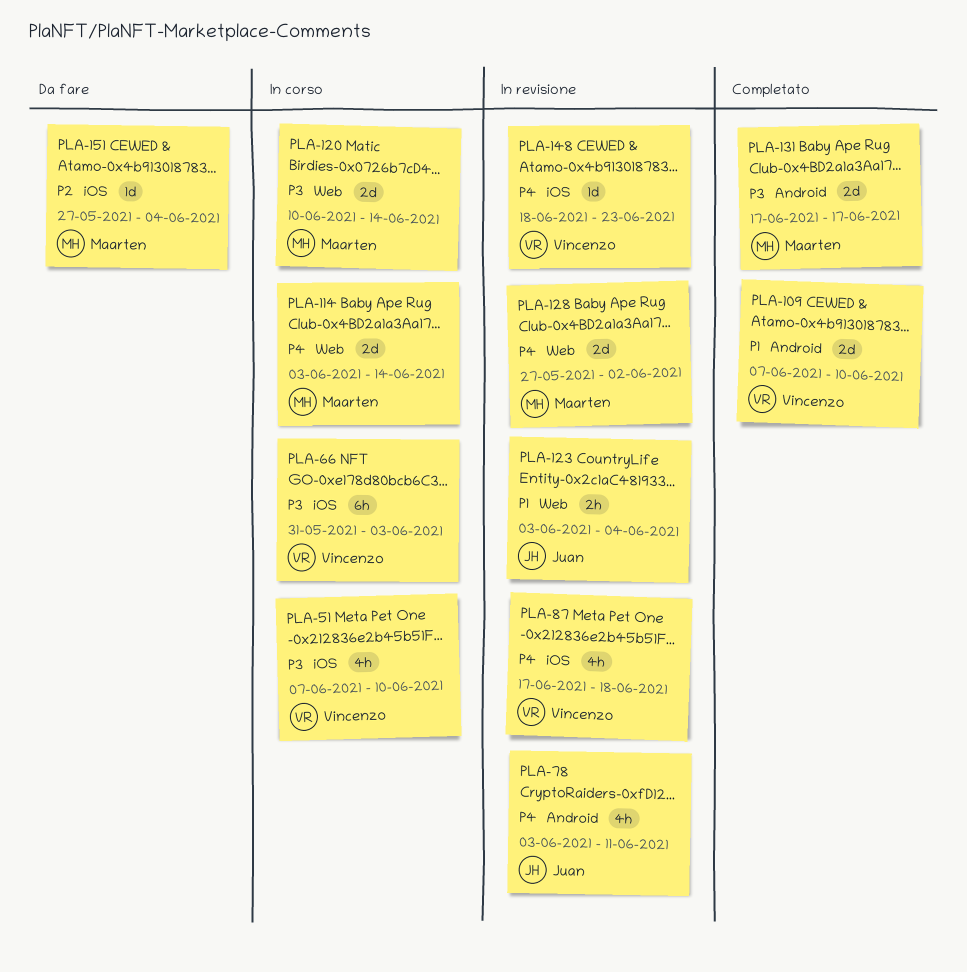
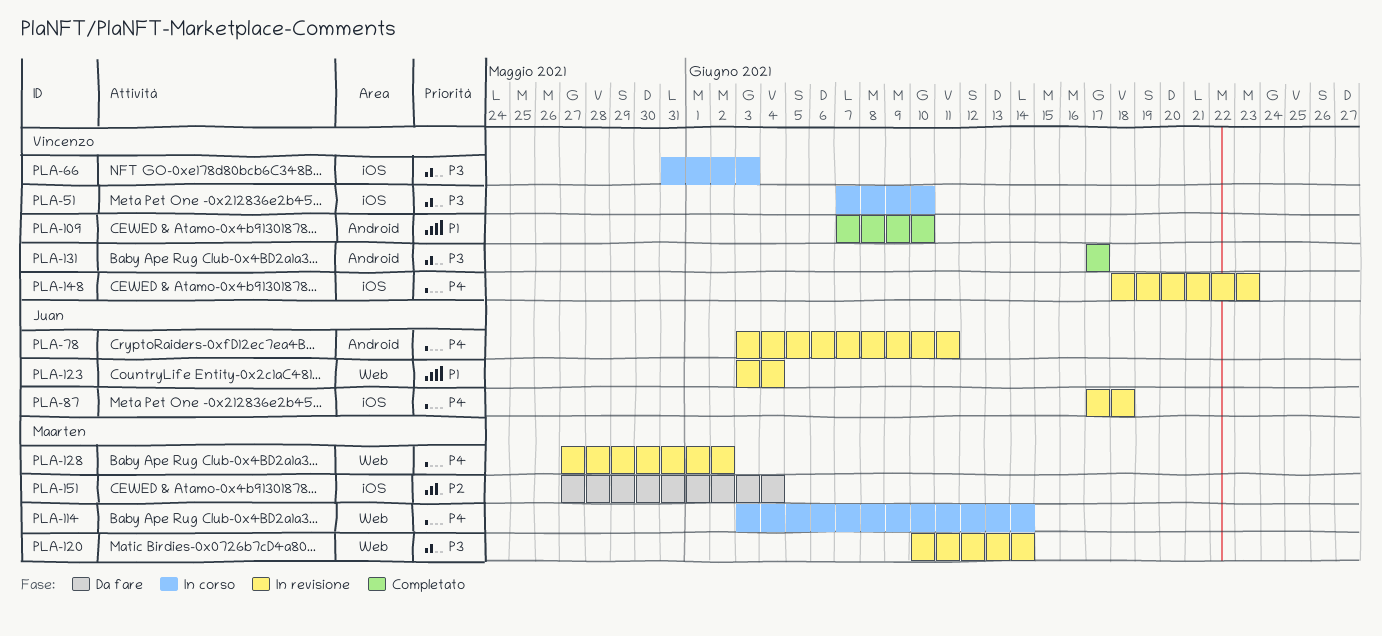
PLA-87, owner: Vincenzo -> Juan
PLA-120, status: In corso -> In revisione
PLA-131, owner: Maarten -> Vincenzo

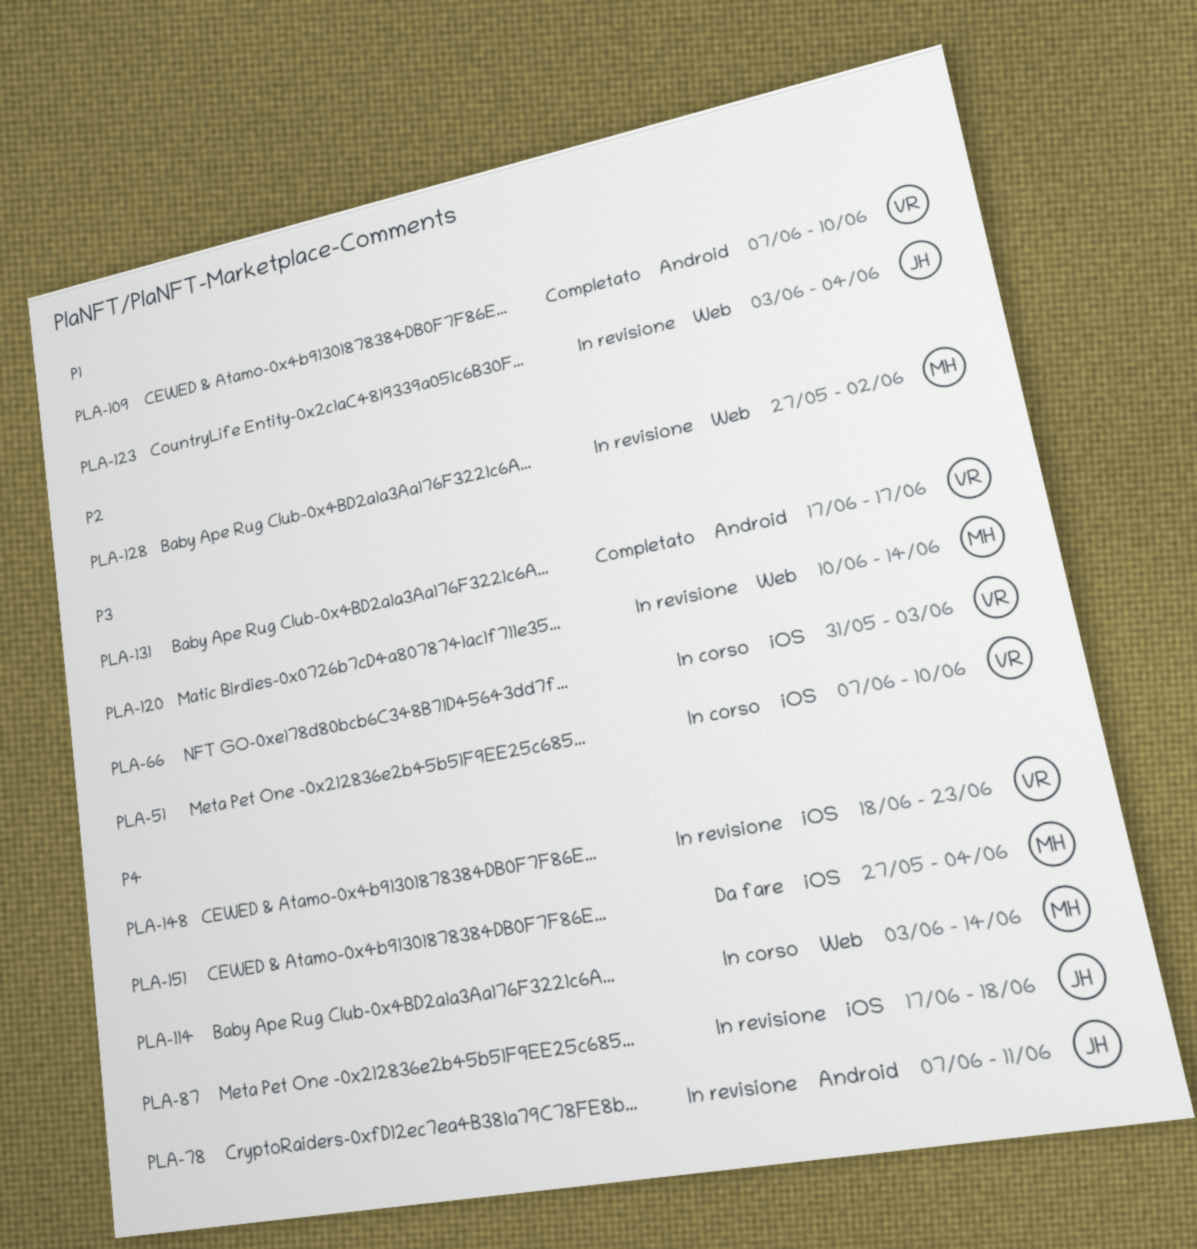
PLA-78, start: Jun 3 -> Jun 7
PLA-128, priority: P4 -> P2
PLA-151, priority: P2 -> P4

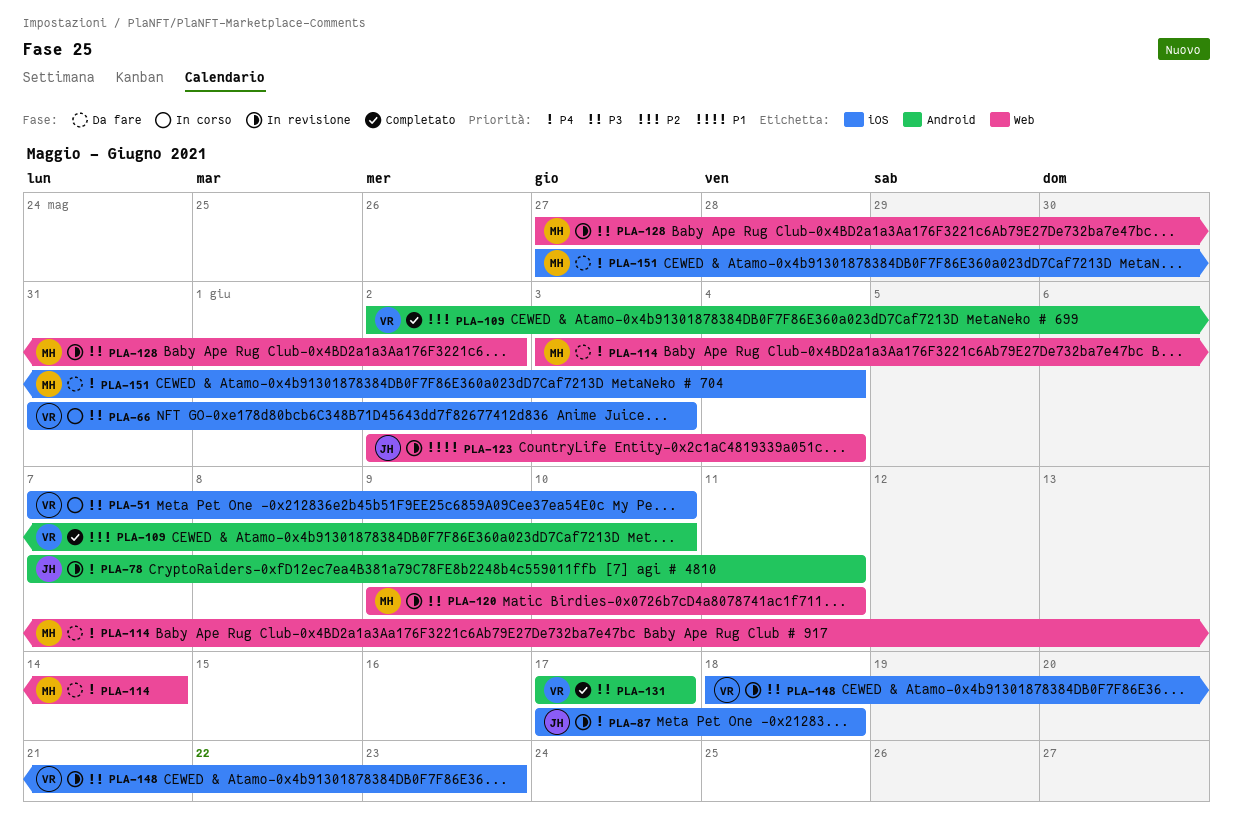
PLA-109, priority: P1 -> P2
PLA-109, start: Jun 7 -> Jun 2
PLA-114, status: In corso -> Da fare
PLA-120, start: Jun 10 -> Jun 9
PLA-120, due: Jun 14 -> Jun 11
PLA-123, start: Jun 3 -> Jun 2
PLA-128, priority: P2 -> P3
PLA-148, priority: P4 -> P3

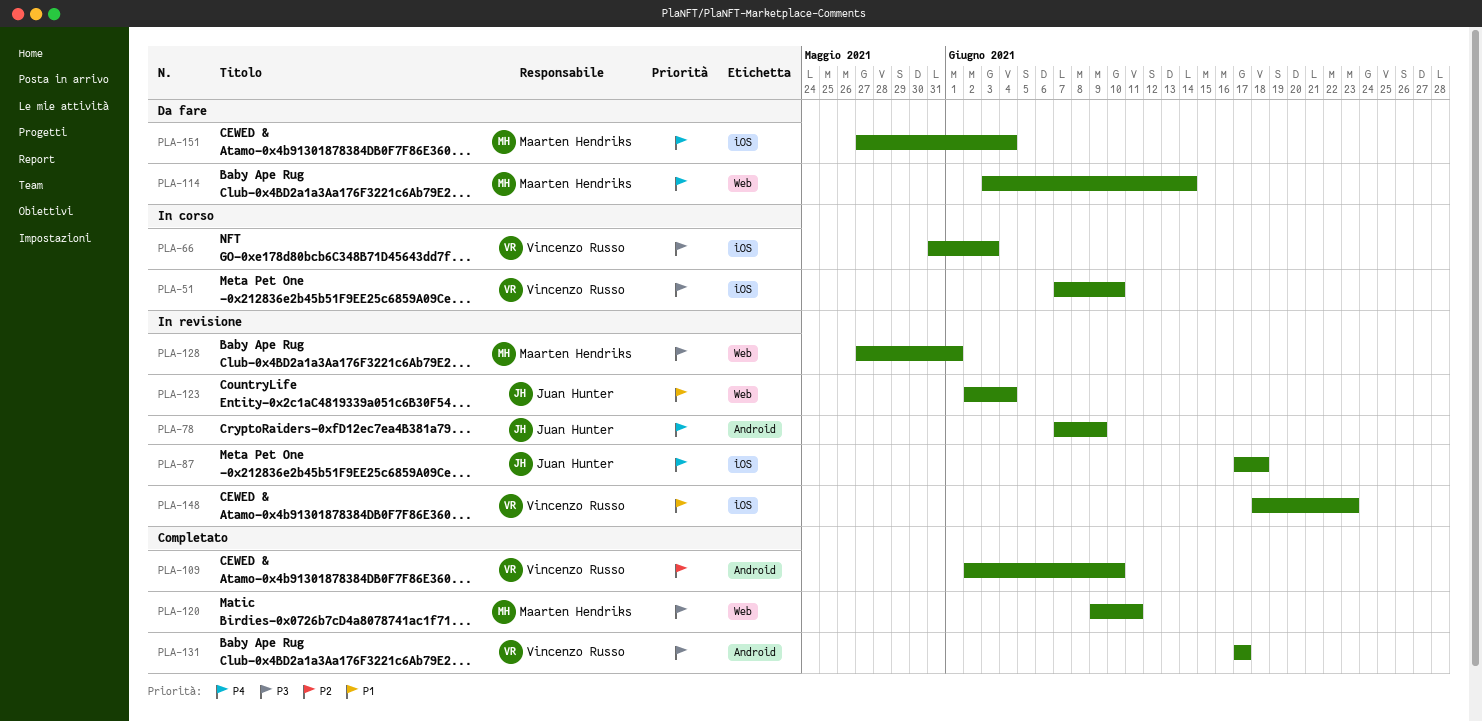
PLA-78, due: Jun 11 -> Jun 9
PLA-120, status: In revisione -> Completato
PLA-128, due: Jun 2 -> Jun 1
PLA-148, priority: P3 -> P1

